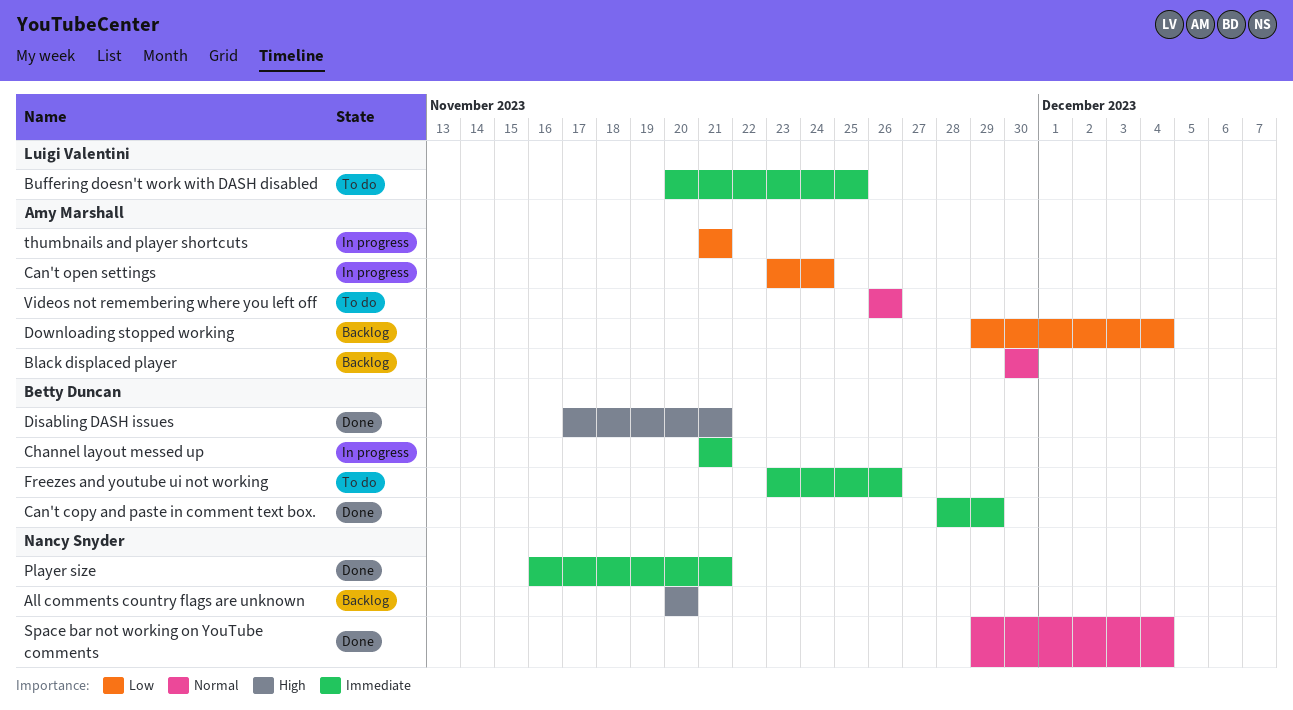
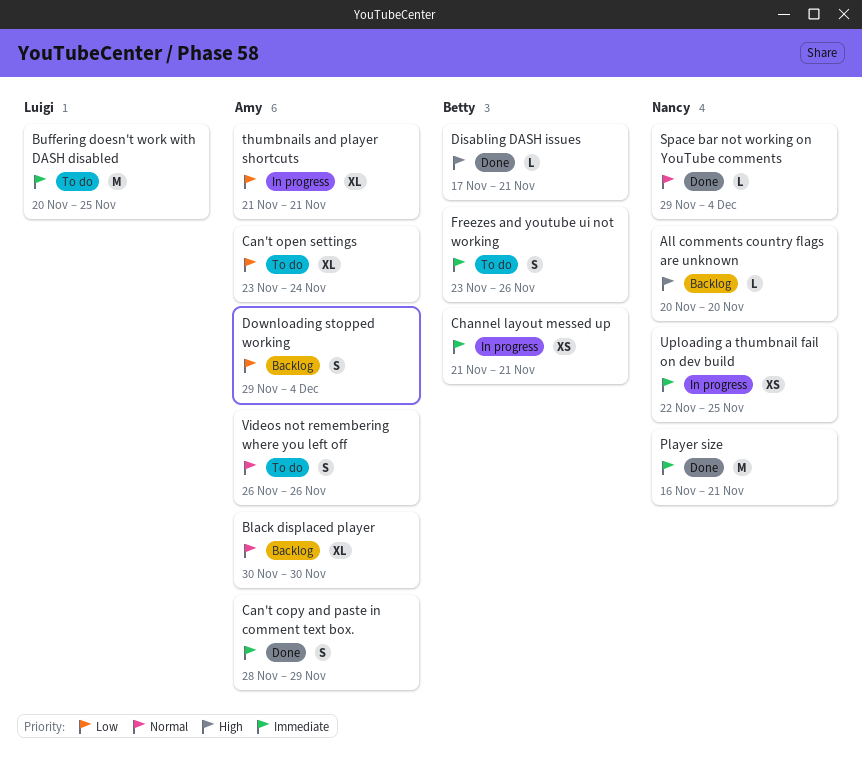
Can't copy and paste in comment text box., owner: Betty Duncan -> Amy Marshall
Can't open settings, status: In progress -> To do
Uploading a thumbnail fail on dev build: none -> present

